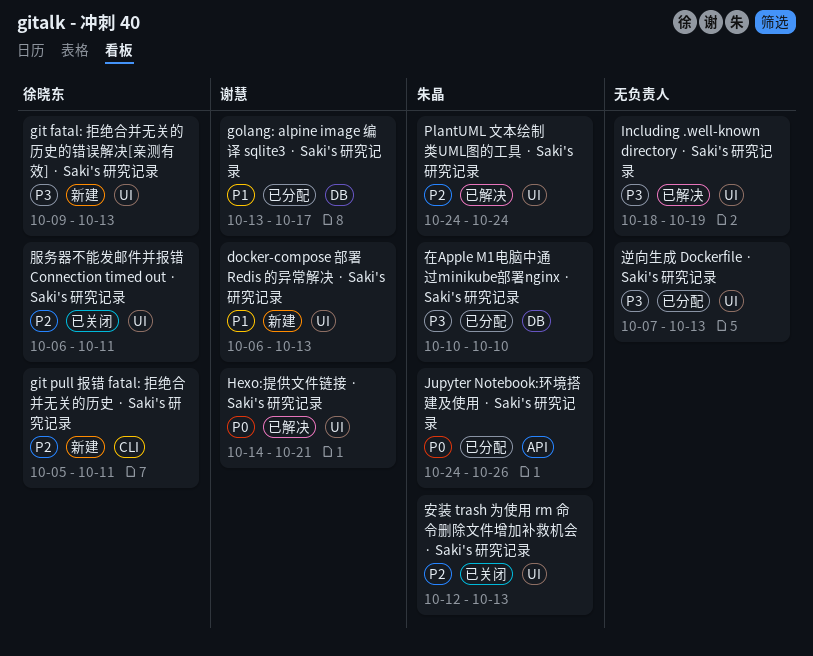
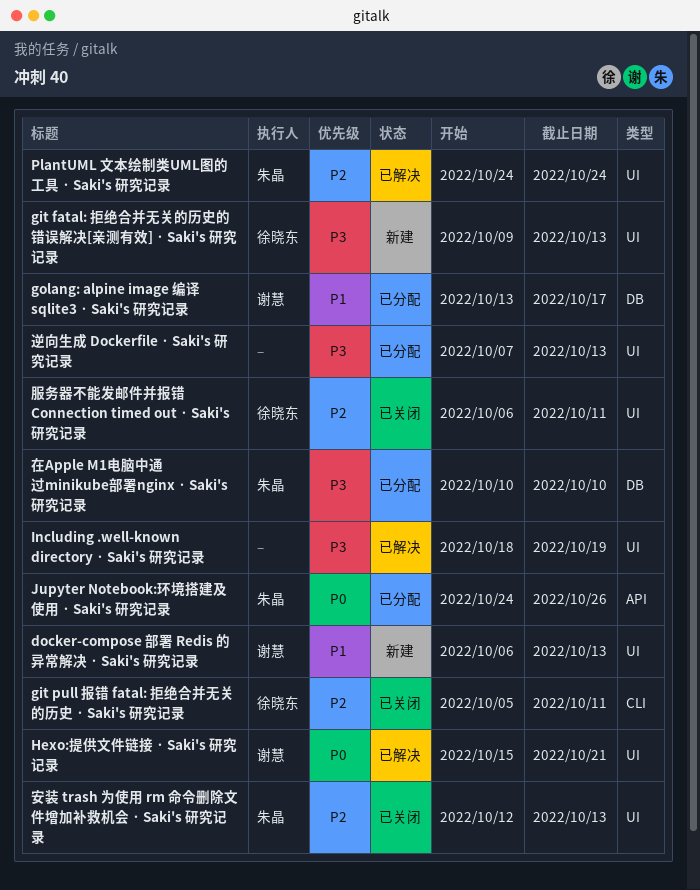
git pull 报错 fatal: 拒绝合并无关的历史 · Saki's 研究记录, status: 新建 -> 已关闭
Hexo:提供文件链接 · Saki's 研究记录, start: Oct 14 -> Oct 15

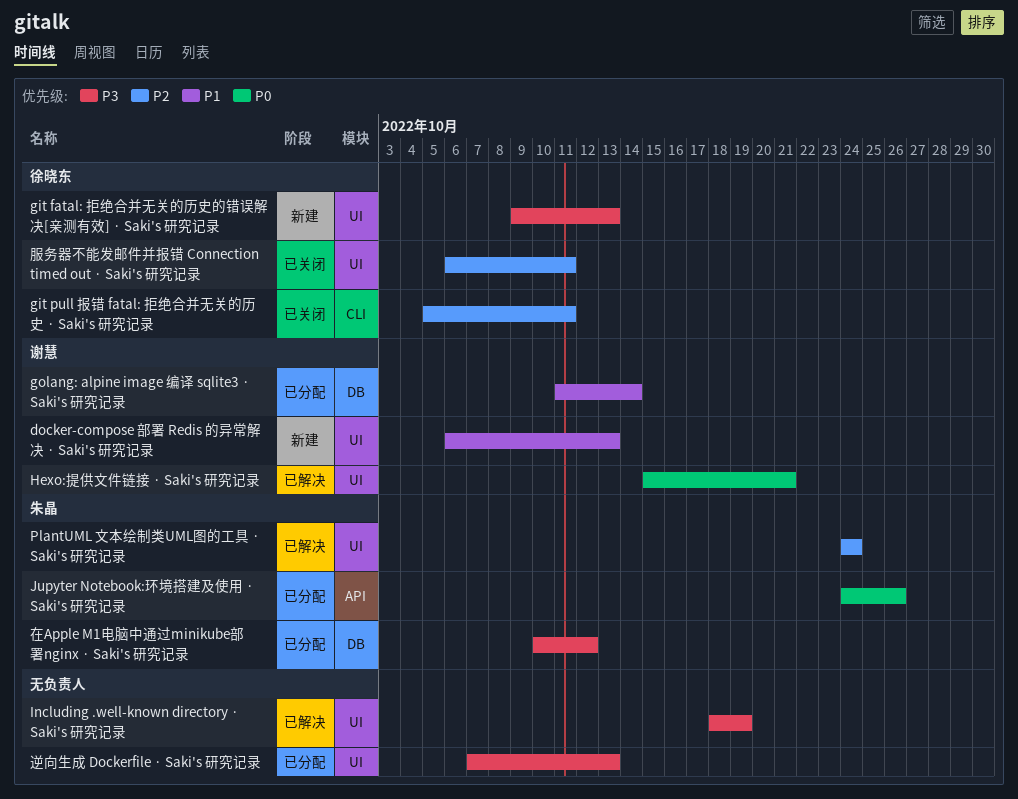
golang: alpine image 编译 sqlite3 · Saki's 研究记录, start: Oct 13 -> Oct 11
golang: alpine image 编译 sqlite3 · Saki's 研究记录, due: Oct 17 -> Oct 14
在Apple M1电脑中通过minikube部署nginx · Saki's 研究记录, due: Oct 10 -> Oct 12
安装 trash 为使用 rm 命令删除文件增加补救机会 · Saki's 研究记录: present -> none

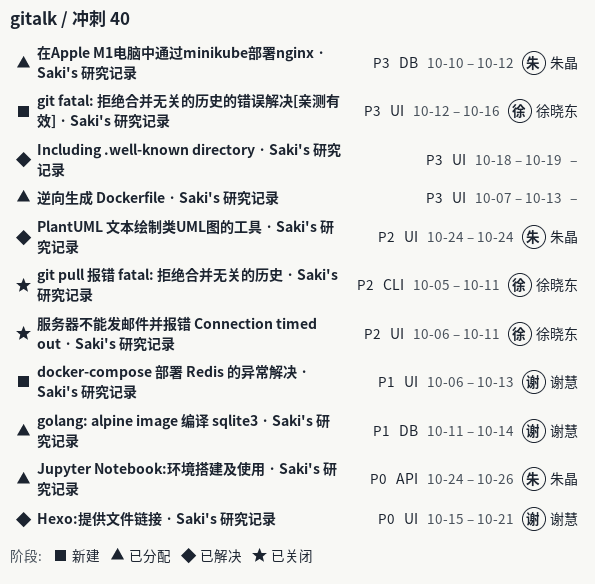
git fatal: 拒绝合并无关的历史的错误解决[亲测有效] · Saki's 研究记录, start: Oct 9 -> Oct 12
git fatal: 拒绝合并无关的历史的错误解决[亲测有效] · Saki's 研究记录, due: Oct 13 -> Oct 16

